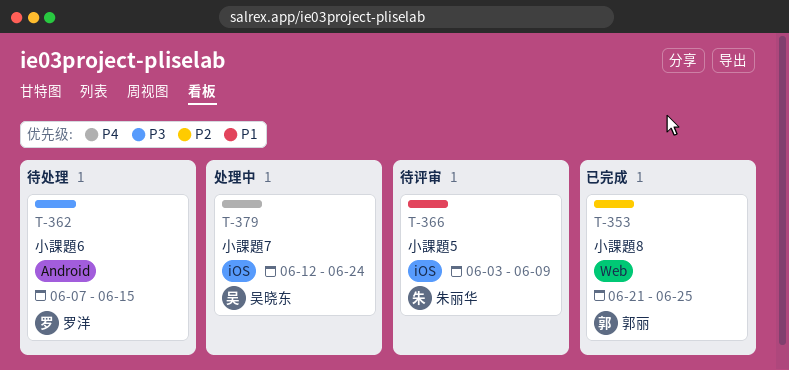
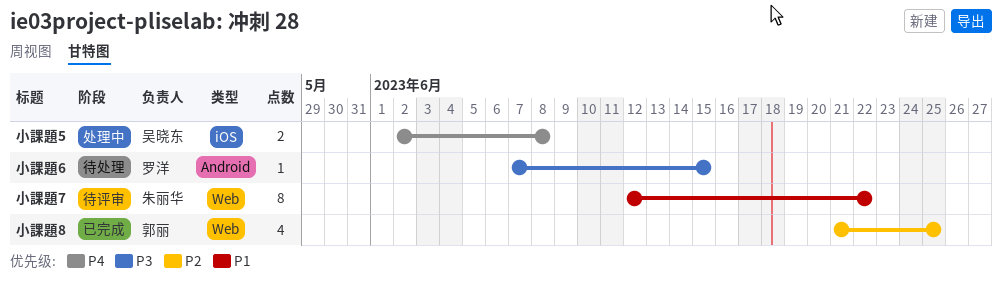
小課題5, status: 待评审 -> 处理中
小課題5, owner: 朱丽华 -> 吴晓东
小課題5, priority: P1 -> P4
小課題5, start: Jun 3 -> Jun 2
小課題5, due: Jun 9 -> Jun 8
小課題7, status: 处理中 -> 待评审
小課題7, owner: 吴晓东 -> 朱丽华
小課題7, priority: P4 -> P1
小課題7, label: iOS -> Web
小課題7, due: Jun 24 -> Jun 22

